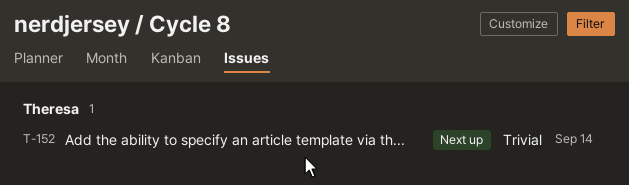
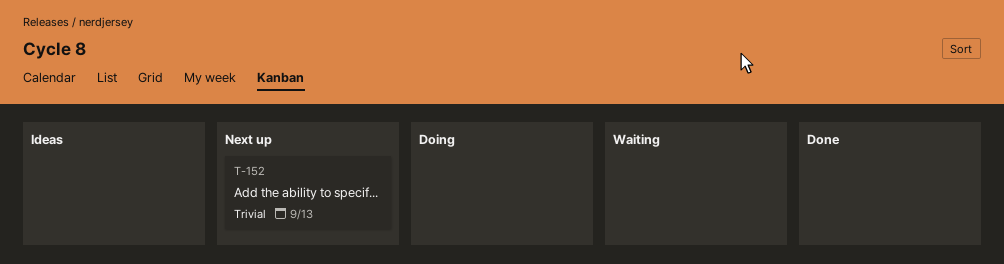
T-152, due: Sep 14 -> Sep 13

